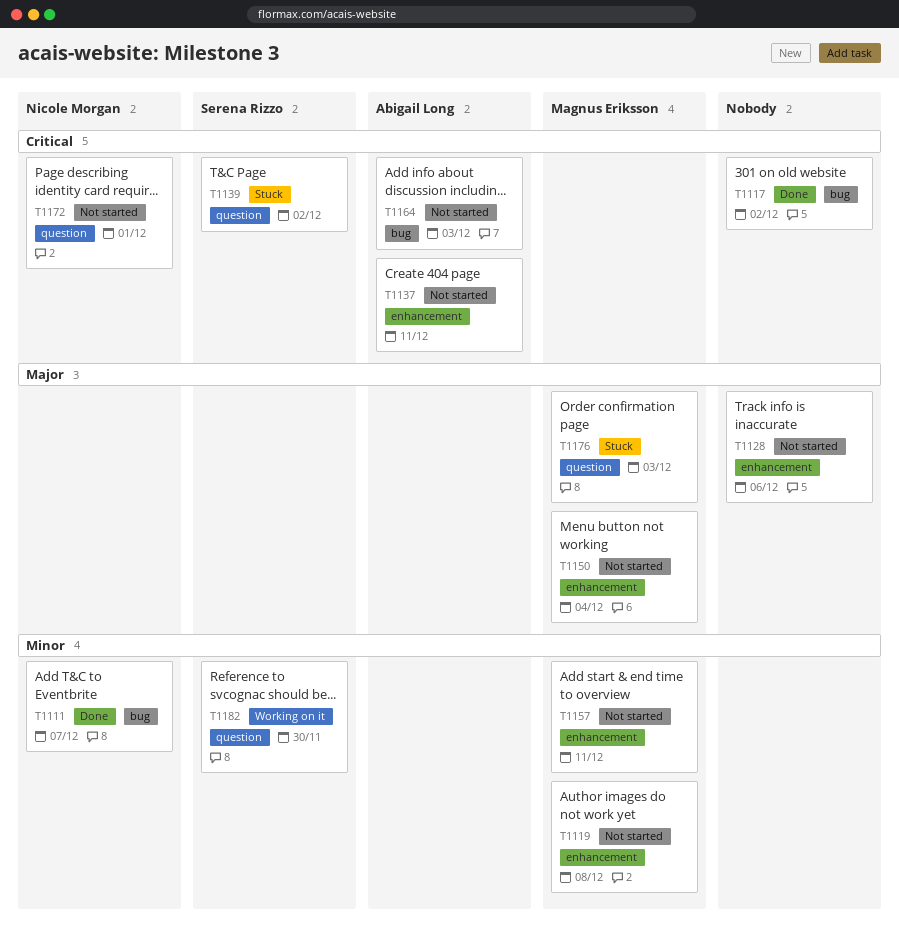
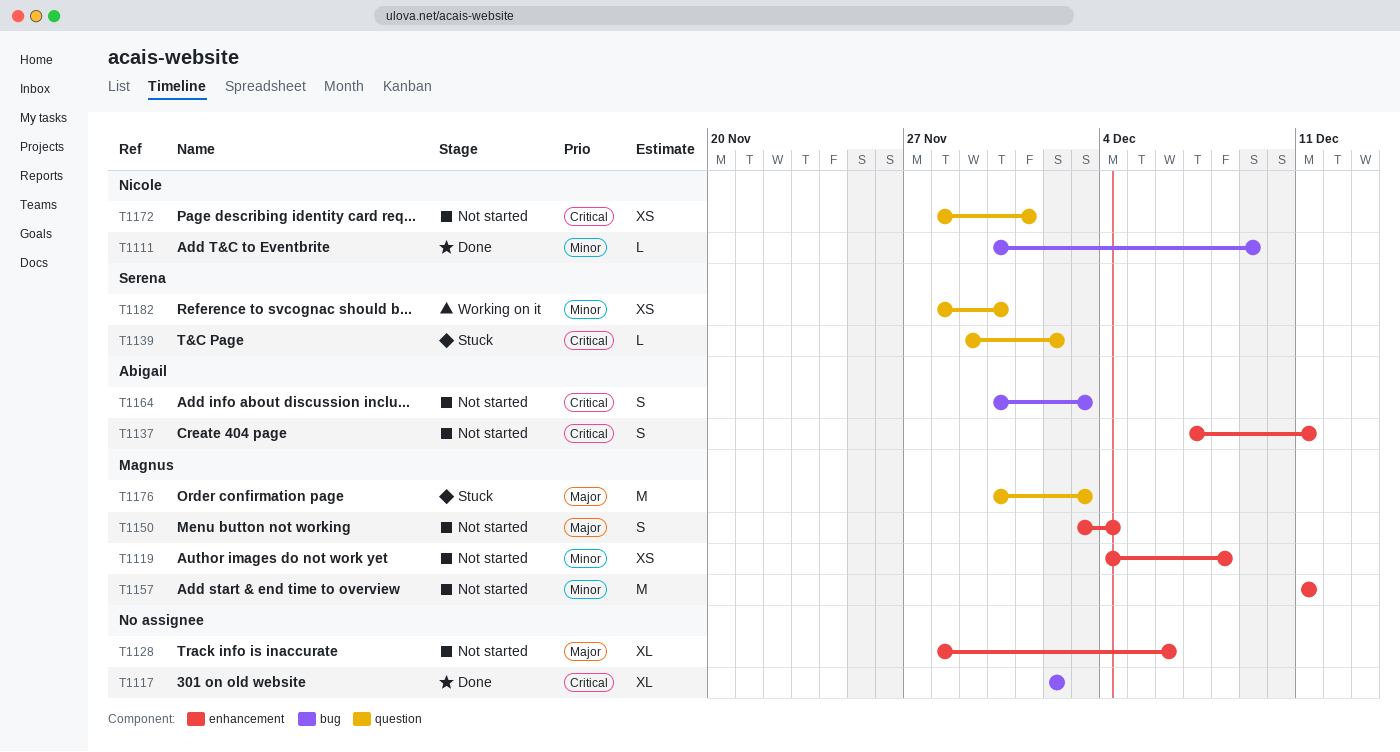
T1111, due: Dec 7 -> Dec 9

